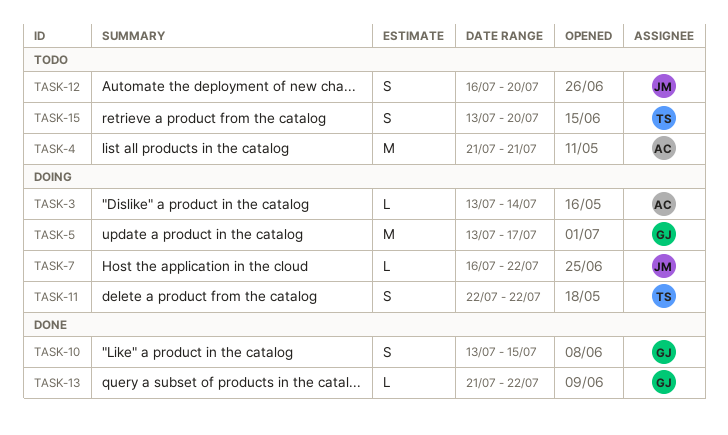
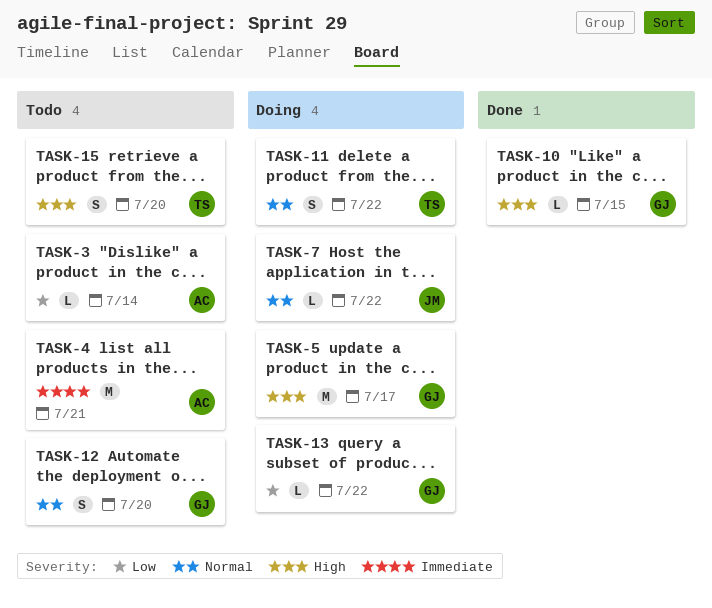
TASK-3, status: Doing -> Todo
TASK-10, estimate: S -> L
TASK-12, owner: JM -> GJ
TASK-13, status: Done -> Doing

